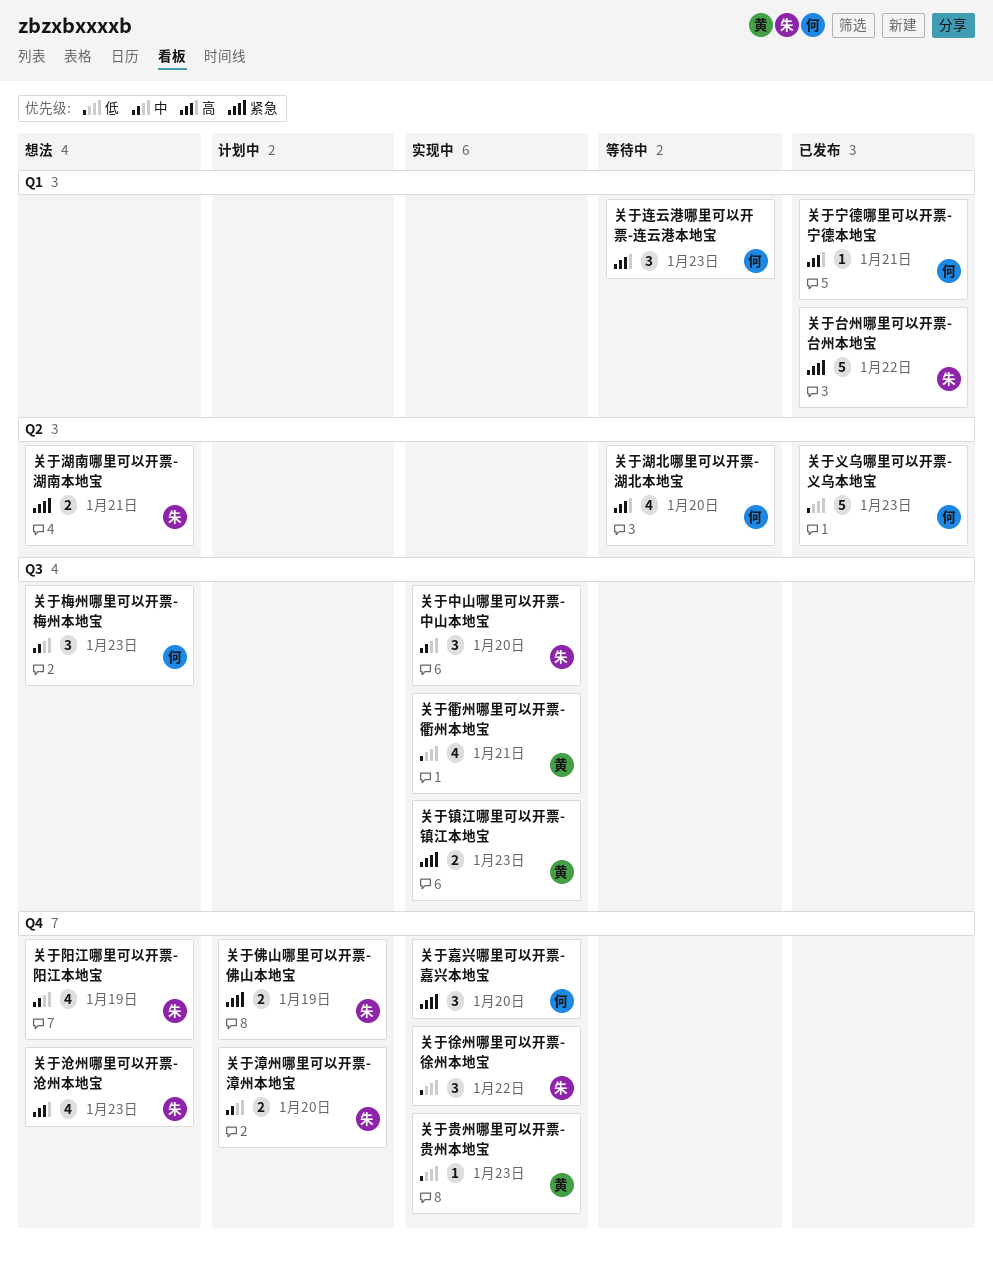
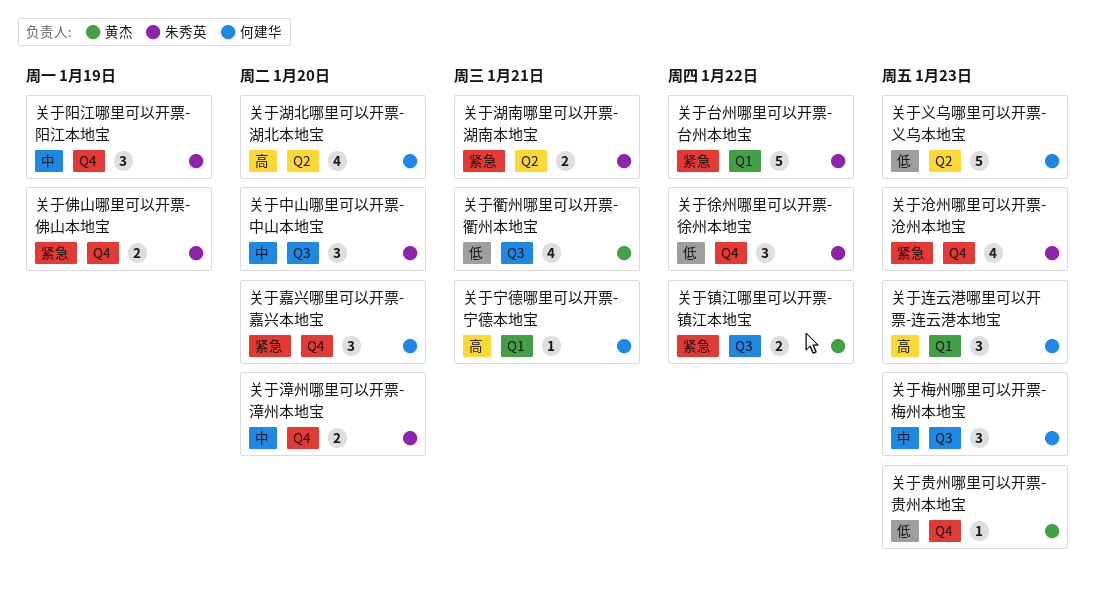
关于沧州哪里可以开票-沧州本地宝, priority: 高 -> 紧急
关于镇江哪里可以开票-镇江本地宝, due: Jan 23 -> Jan 22
关于阳江哪里可以开票-阳江本地宝, estimate: 4 -> 3

